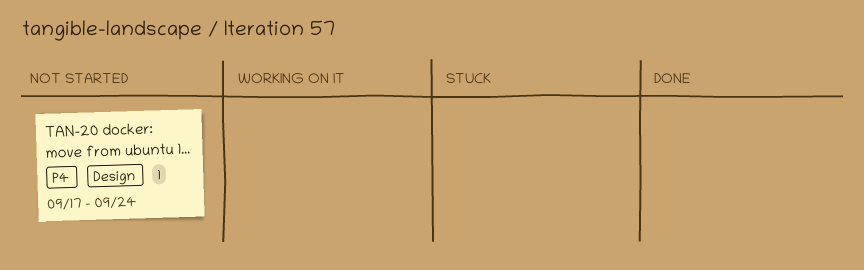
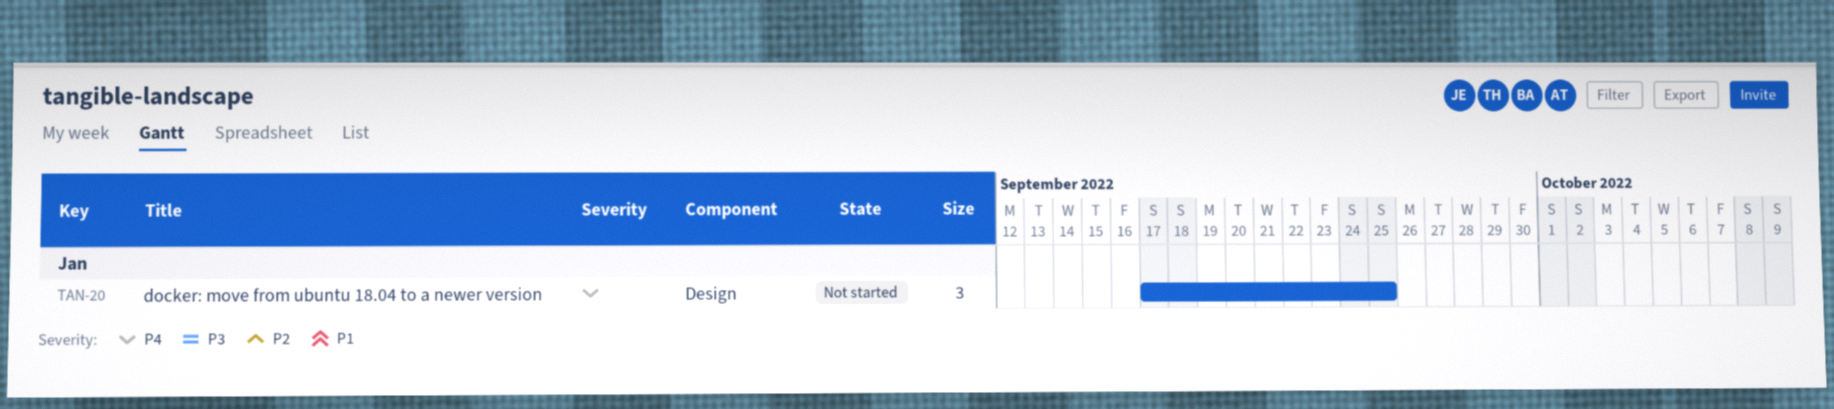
TAN-20, estimate: 1 -> 3
TAN-20, due: Sep 24 -> Sep 25

